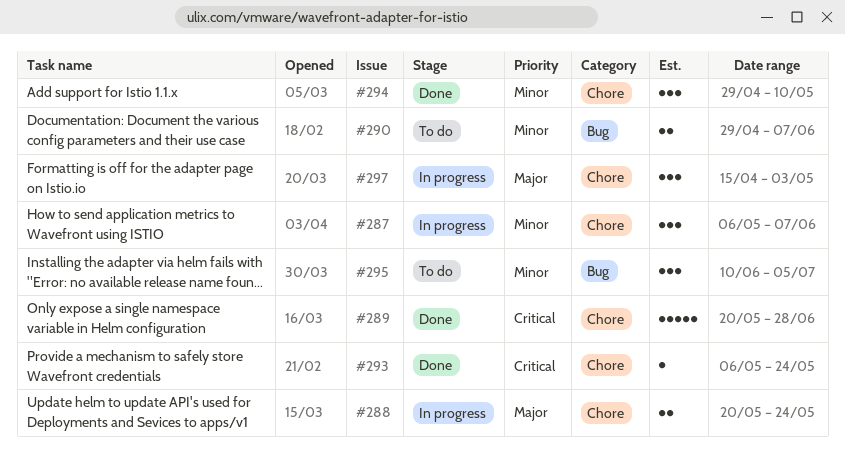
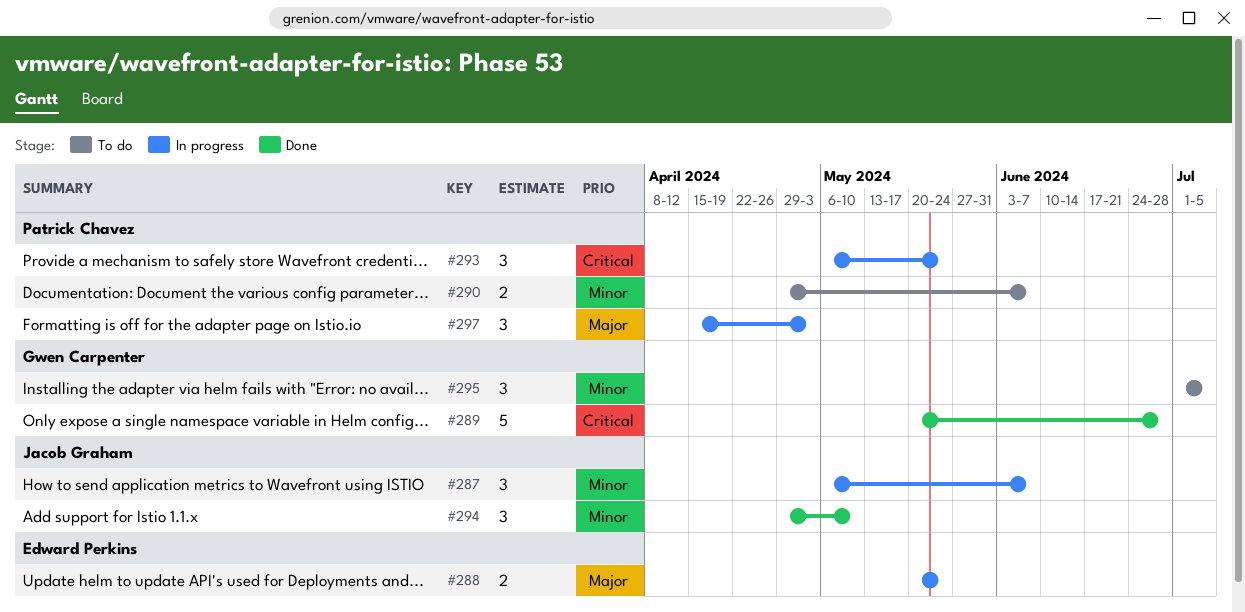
#293, status: Done -> In progress
#293, estimate: 1 -> 3
#295, start: Jun 10 -> Jul 1

